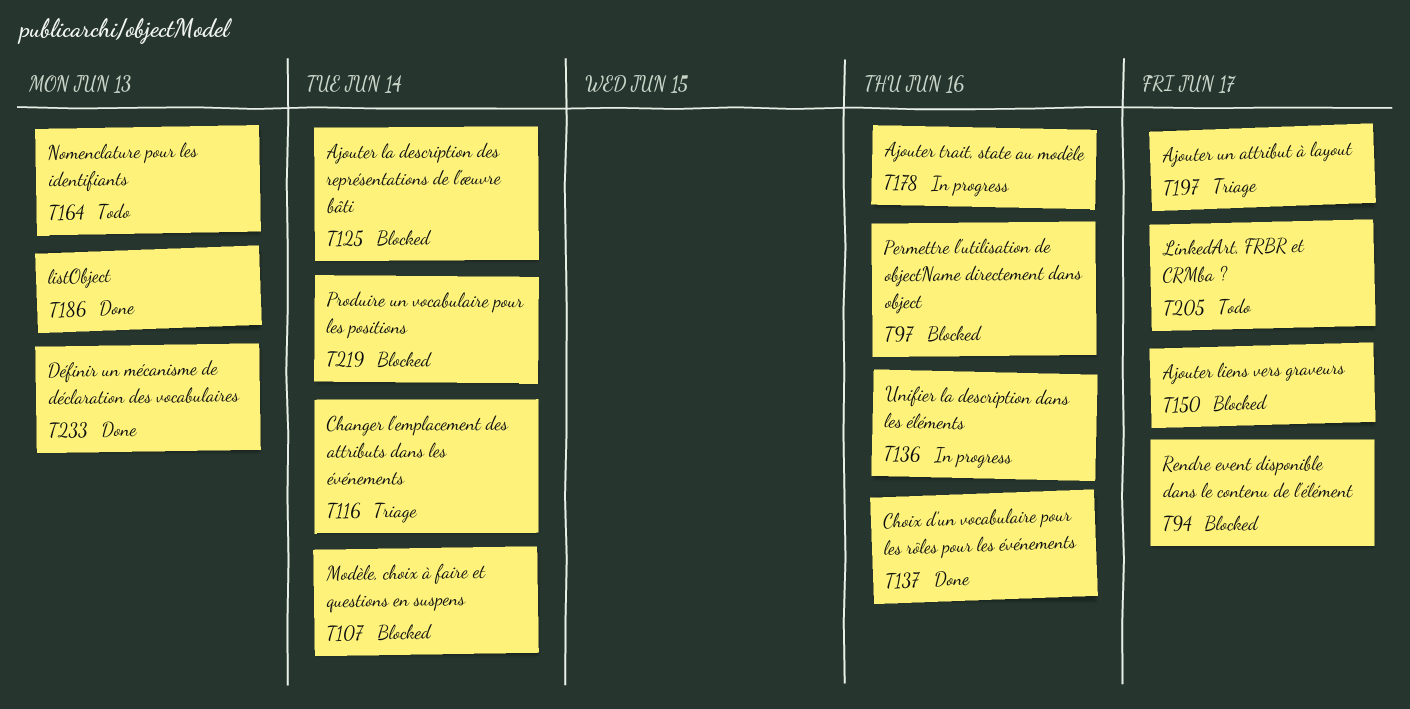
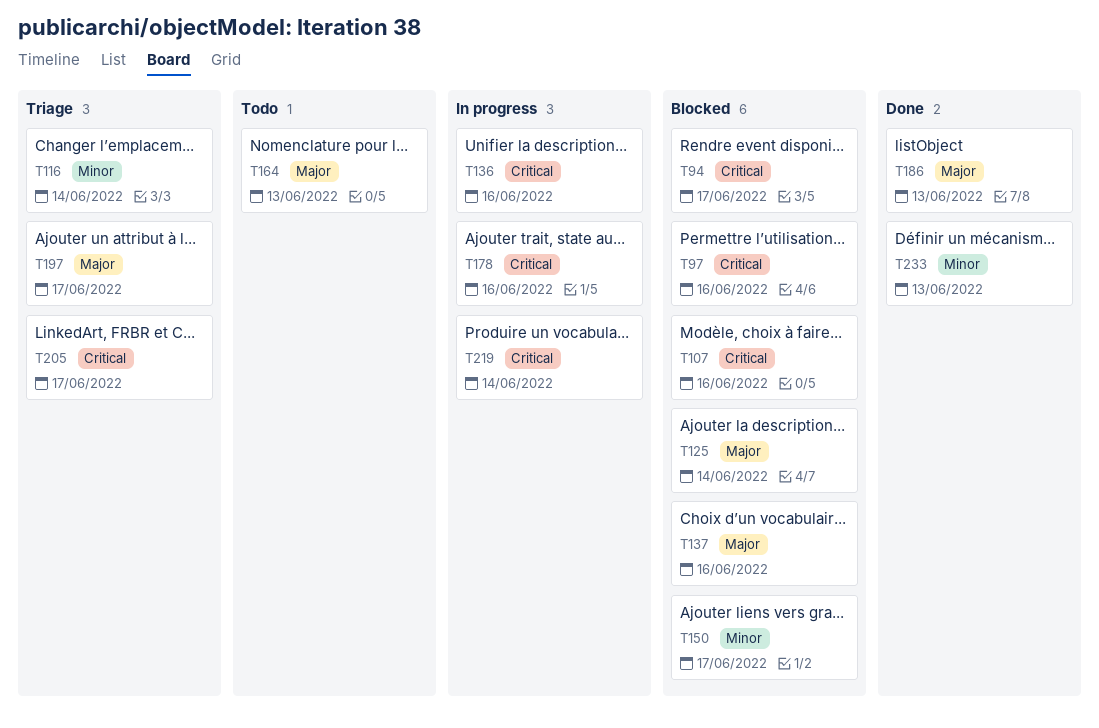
T107, due: Jun 14 -> Jun 16
T137, status: Done -> Blocked
T205, status: Todo -> Triage
T219, status: Blocked -> In progress

